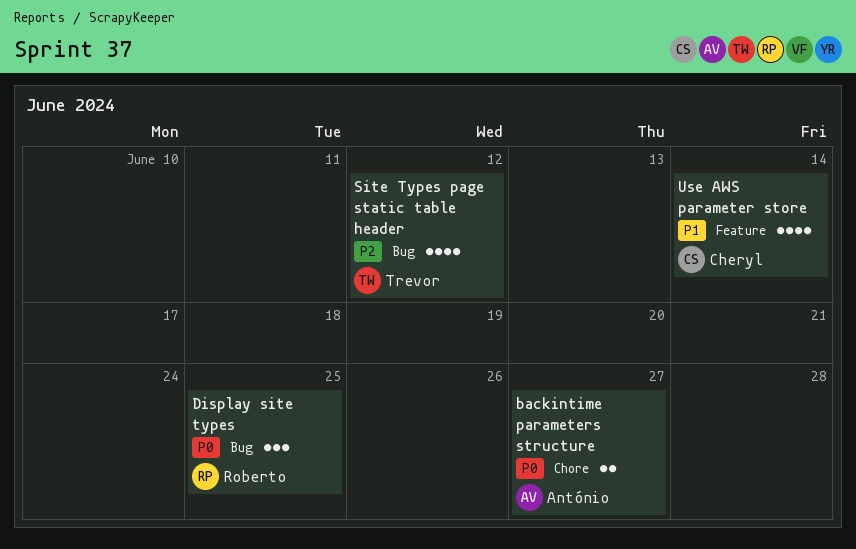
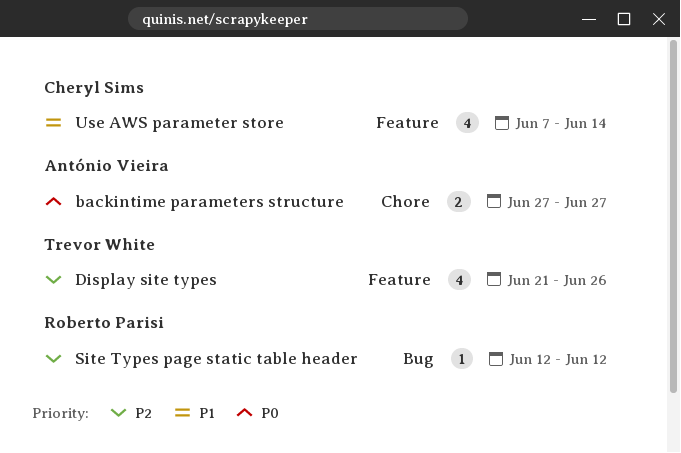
Display site types, owner: Roberto Parisi -> Trevor White
Display site types, priority: P0 -> P2
Display site types, label: Bug -> Feature
Display site types, estimate: 3 -> 4
Display site types, due: Jun 25 -> Jun 26
Site Types page static table header, owner: Trevor White -> Roberto Parisi
Site Types page static table header, estimate: 4 -> 1

